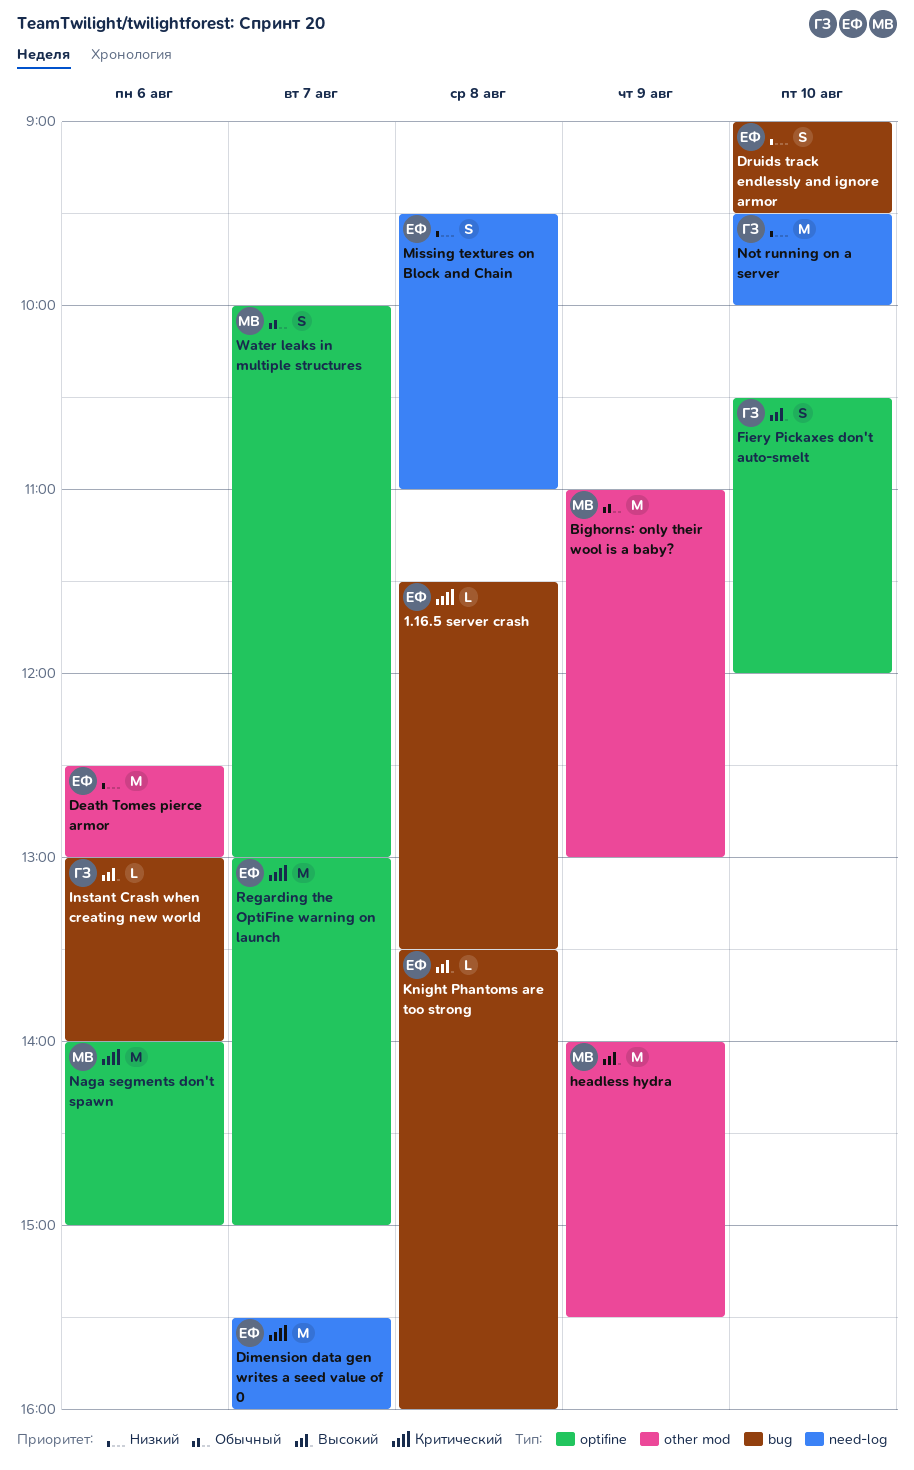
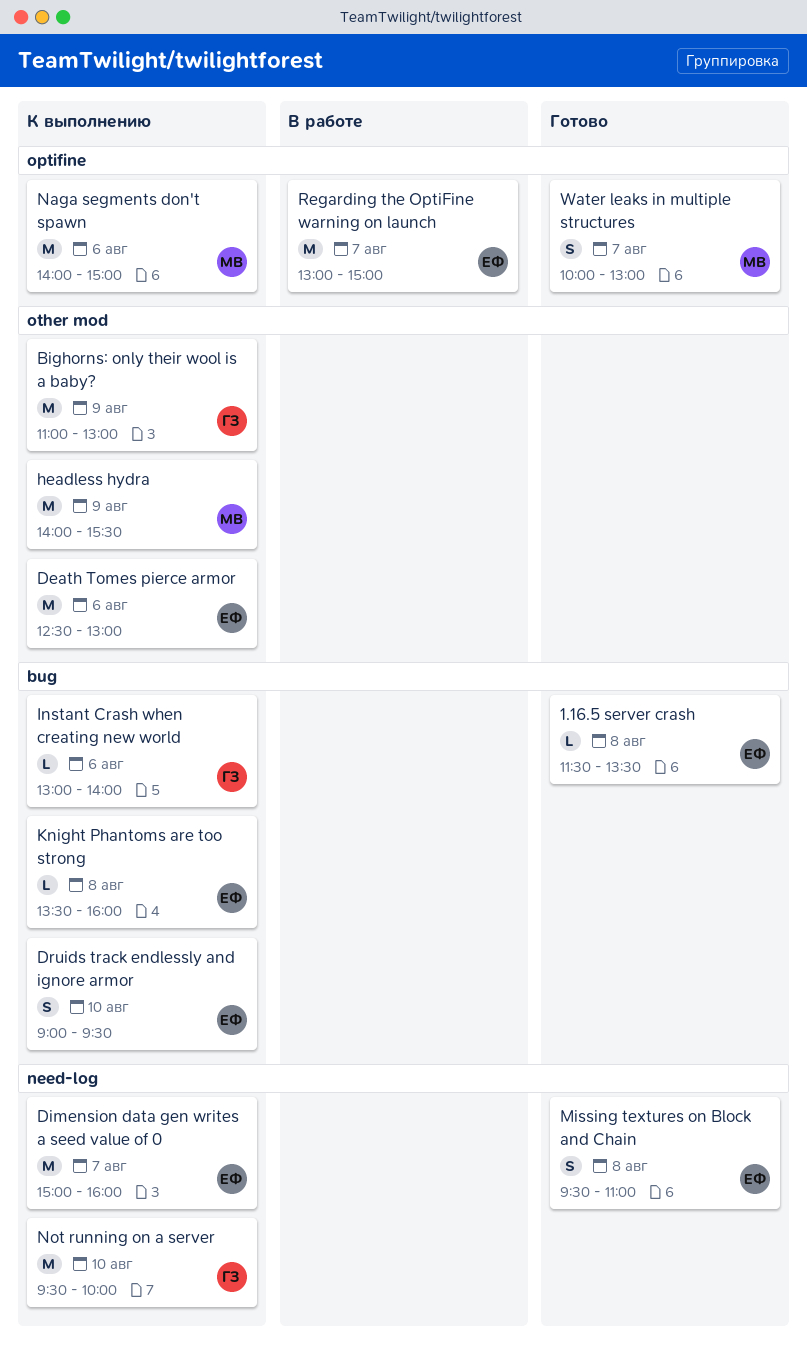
Bighorns: only their wool is a baby?, owner: МВ -> ГЗ
Dimension data gen writes a seed value of 0, begins: 15:30 -> 15:00
Fiery Pickaxes don't auto-smelt: present -> none

